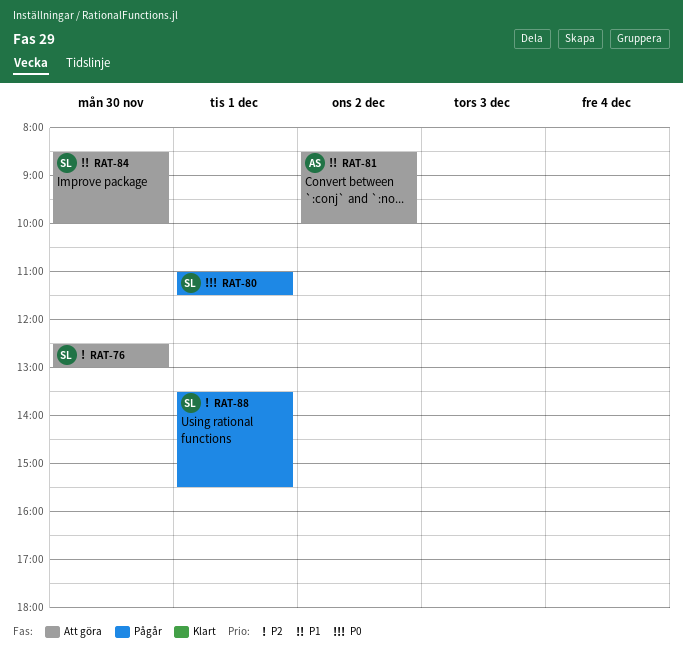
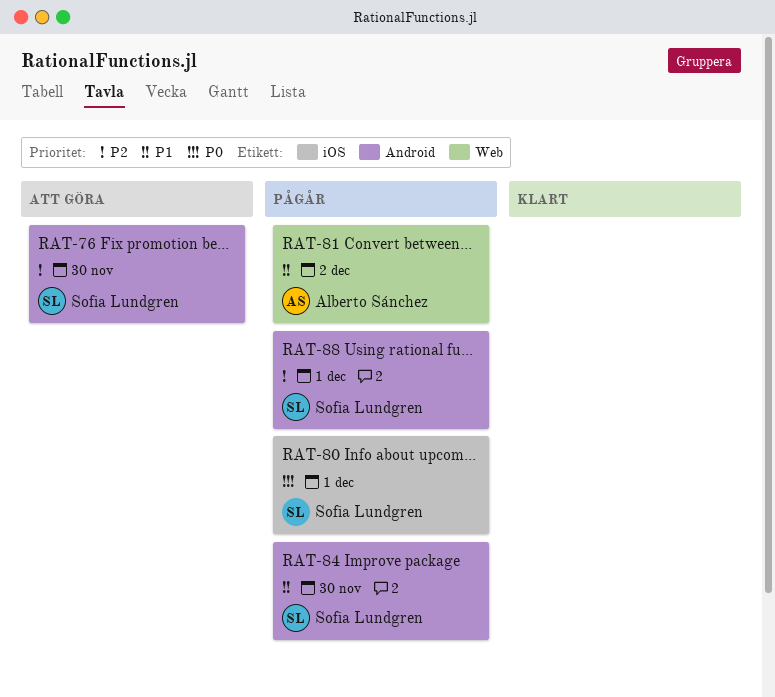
RAT-81, status: Att göra -> Pågår
RAT-84, status: Att göra -> Pågår

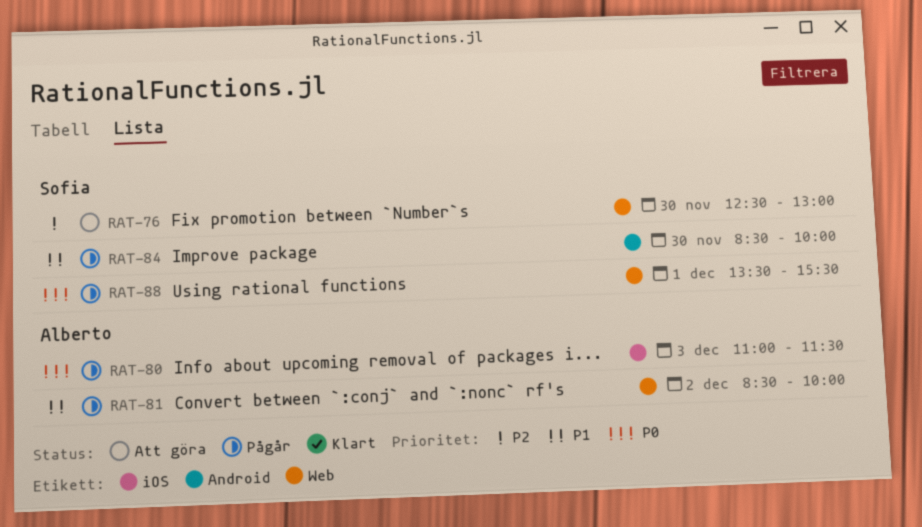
RAT-76, label: Android -> Web
RAT-80, owner: Sofia Lundgren -> Alberto Sánchez
RAT-80, day: Dec 1 -> Dec 3
RAT-88, priority: P2 -> P0
RAT-88, label: Android -> Web

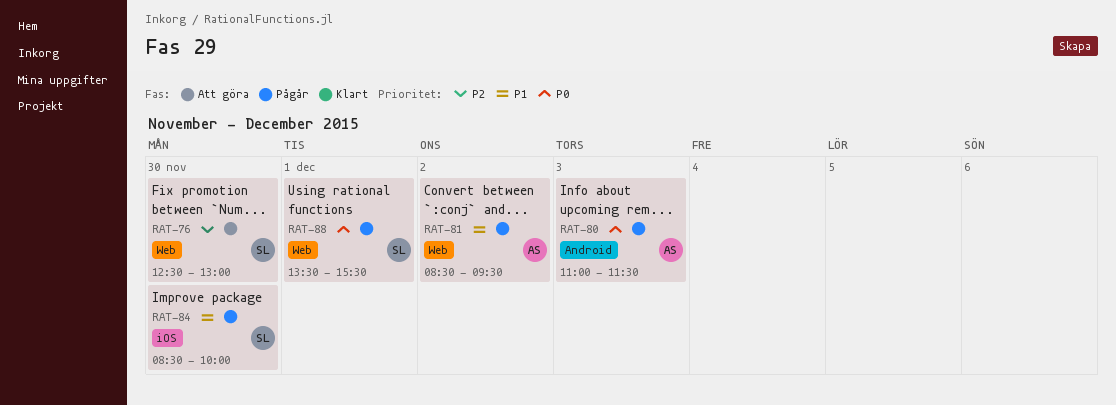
RAT-80, label: iOS -> Android
RAT-81, ends: 10:00 -> 09:30
RAT-84, label: Android -> iOS

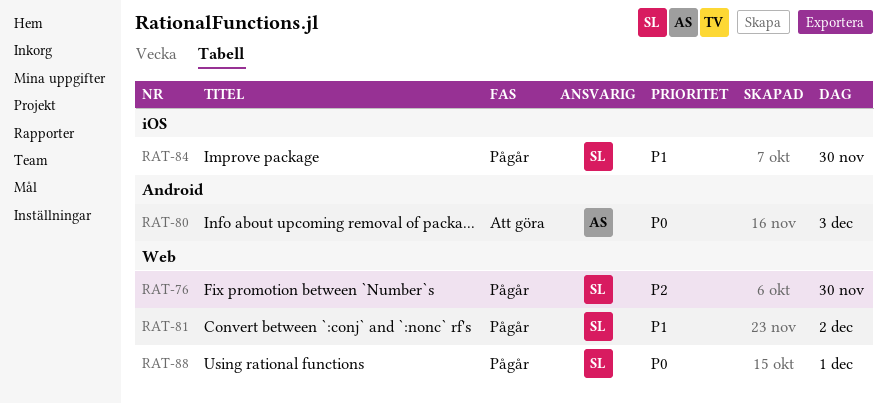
RAT-76, status: Att göra -> Pågår
RAT-80, status: Pågår -> Att göra
RAT-81, owner: AS -> SL

